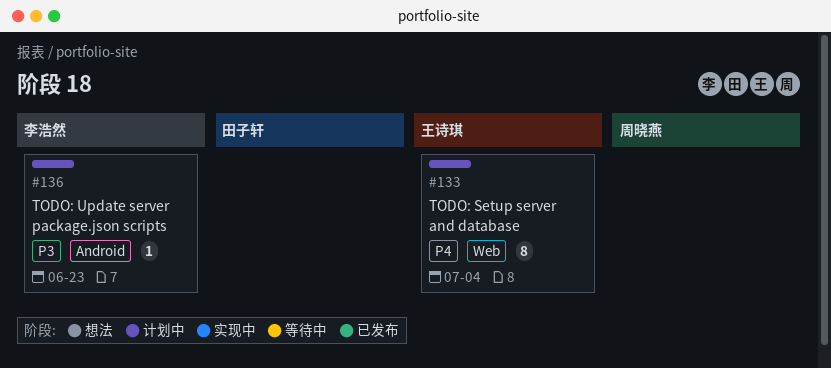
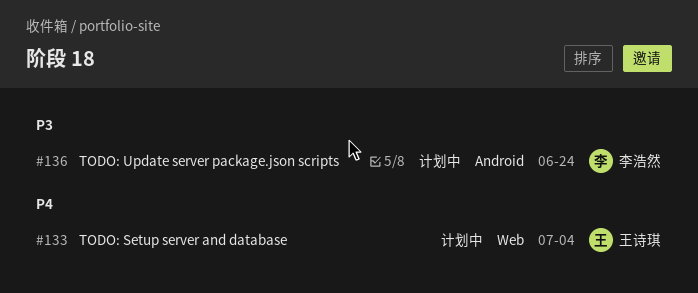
#136, due: Jun 23 -> Jun 24

